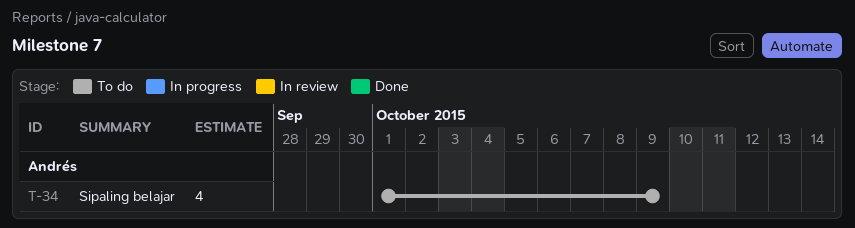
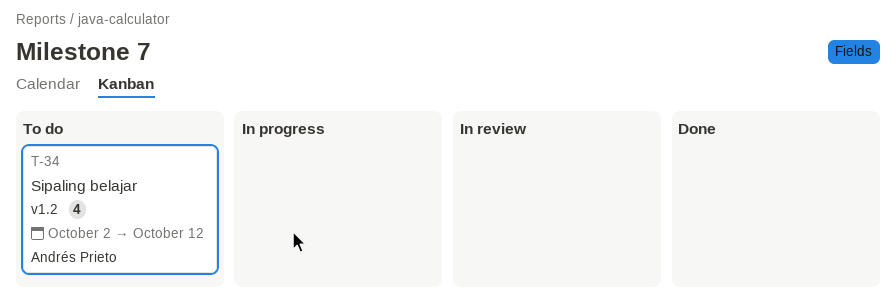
T-34, start: Oct 1 -> Oct 2
T-34, due: Oct 9 -> Oct 12

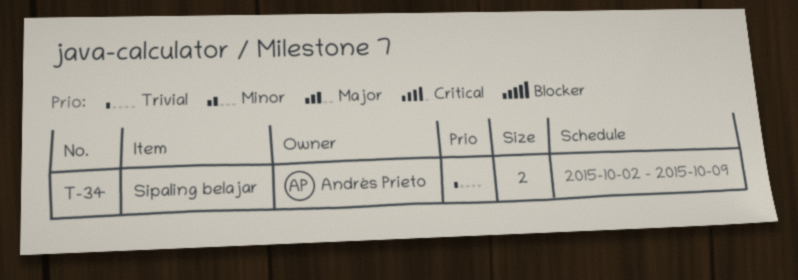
T-34, estimate: 4 -> 2
T-34, due: Oct 12 -> Oct 9

